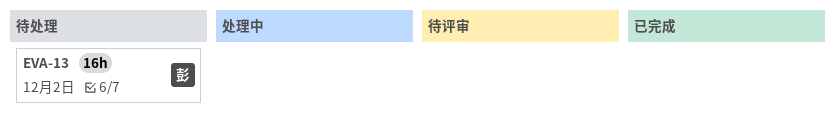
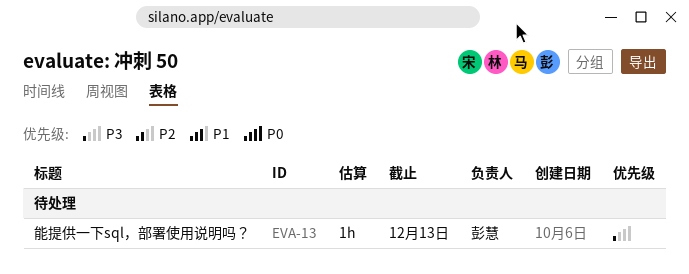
EVA-13, estimate: 16h -> 1h
EVA-13, due: Dec 2 -> Dec 13

